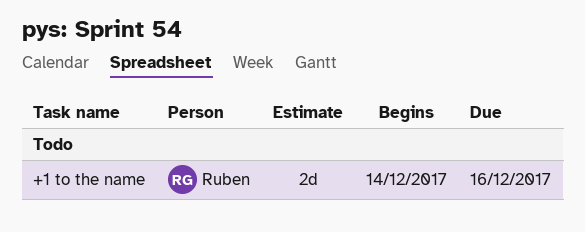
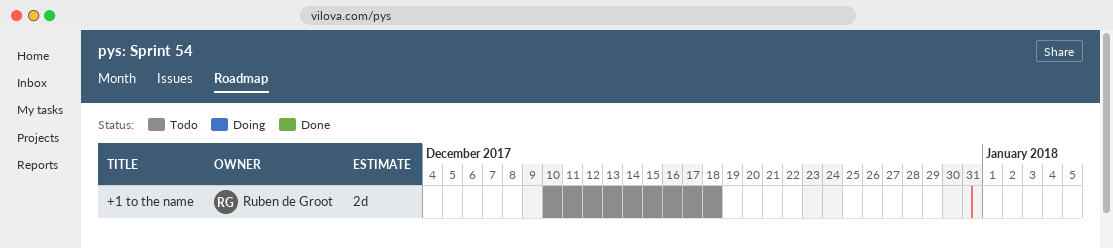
+1 to the name, start: Dec 14 -> Dec 10
+1 to the name, due: Dec 16 -> Dec 18

